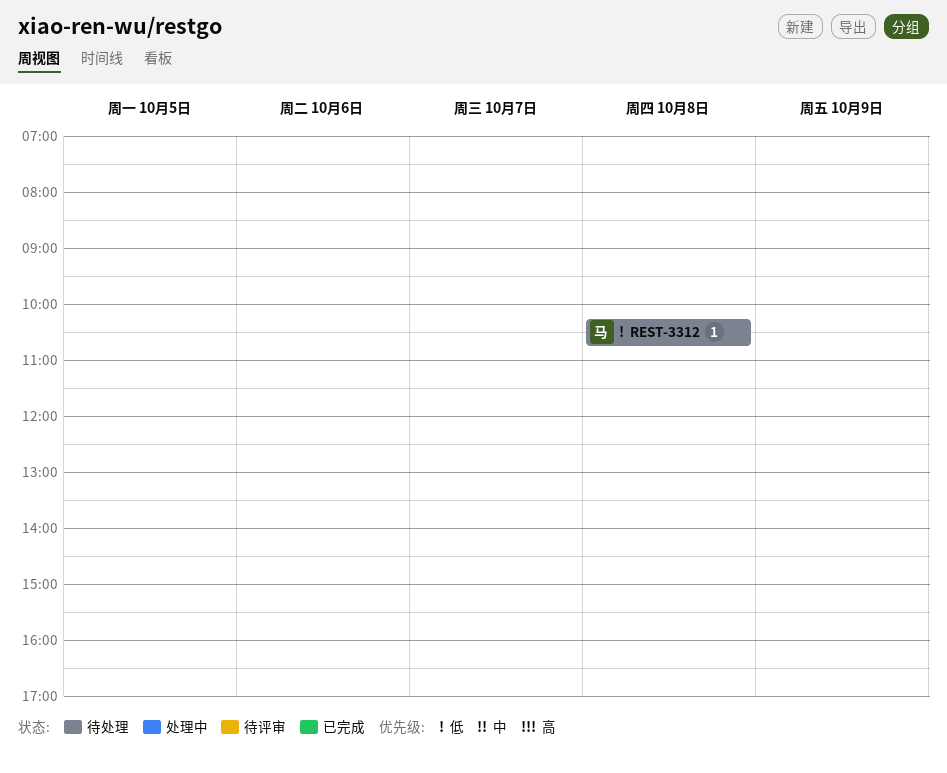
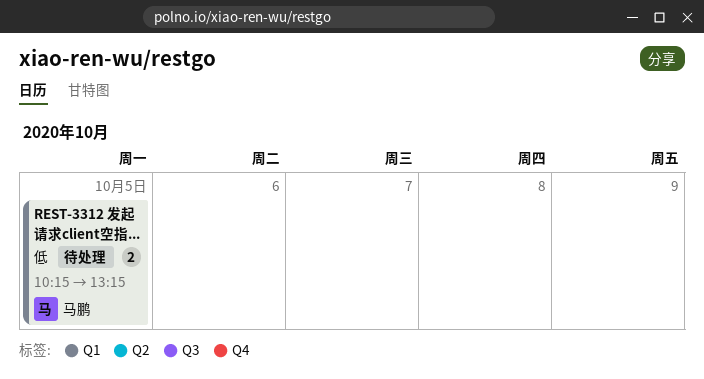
REST-3312, estimate: 1 -> 2
REST-3312, day: Oct 8 -> Oct 5
REST-3312, ends: 10:45 -> 13:15

